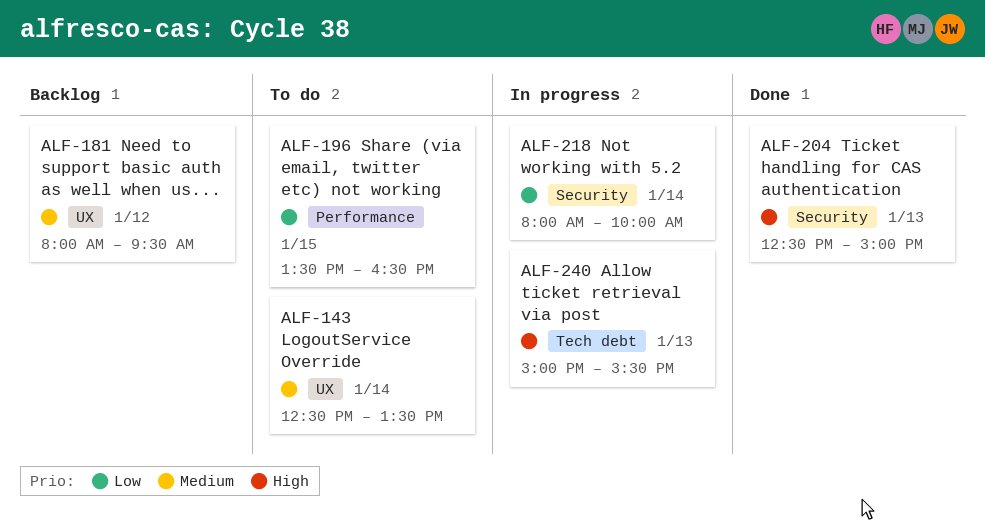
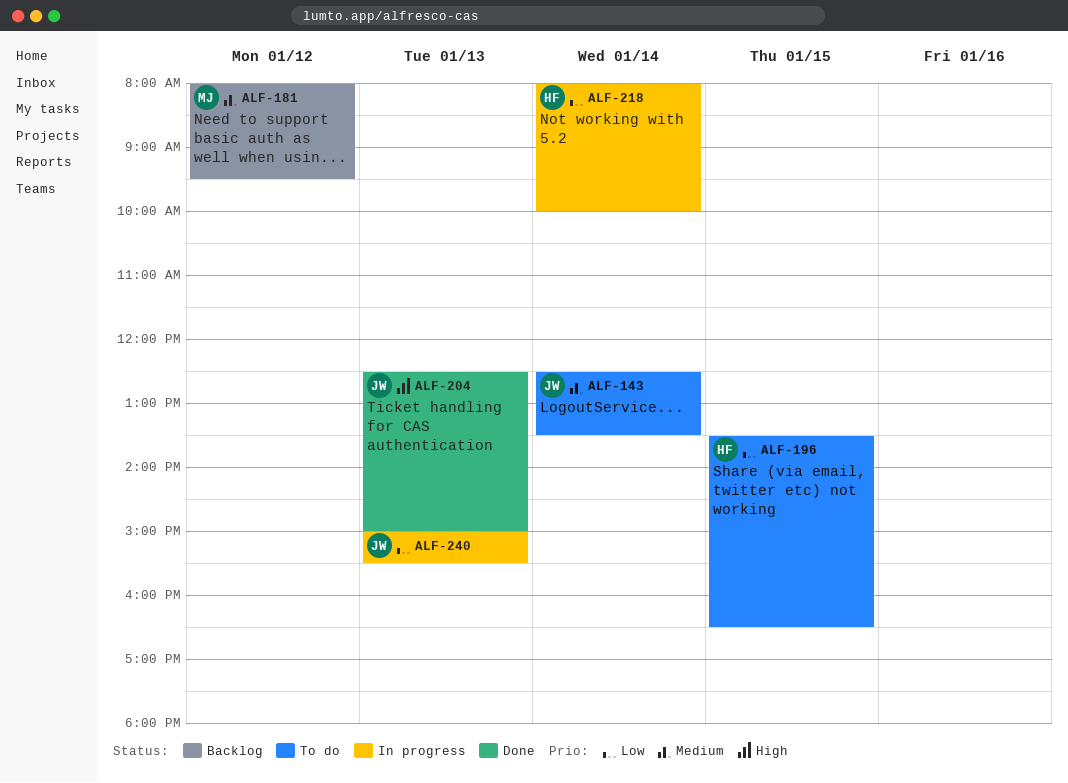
ALF-240, priority: High -> Low

